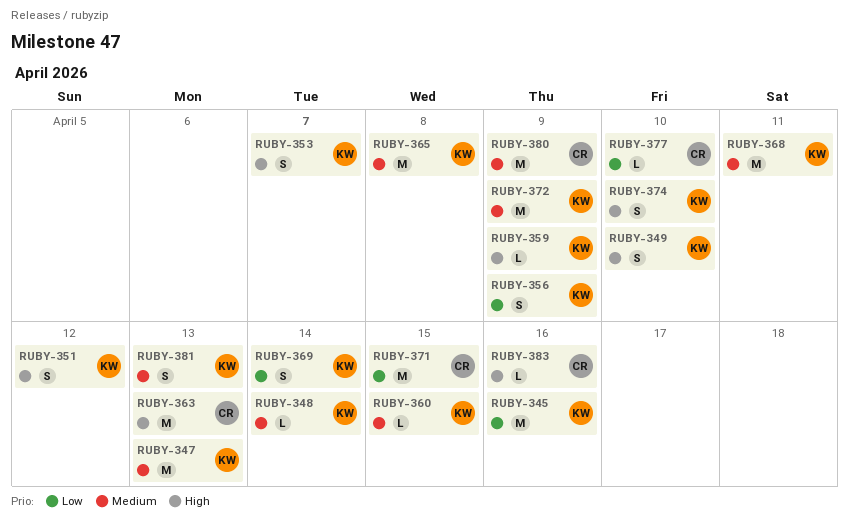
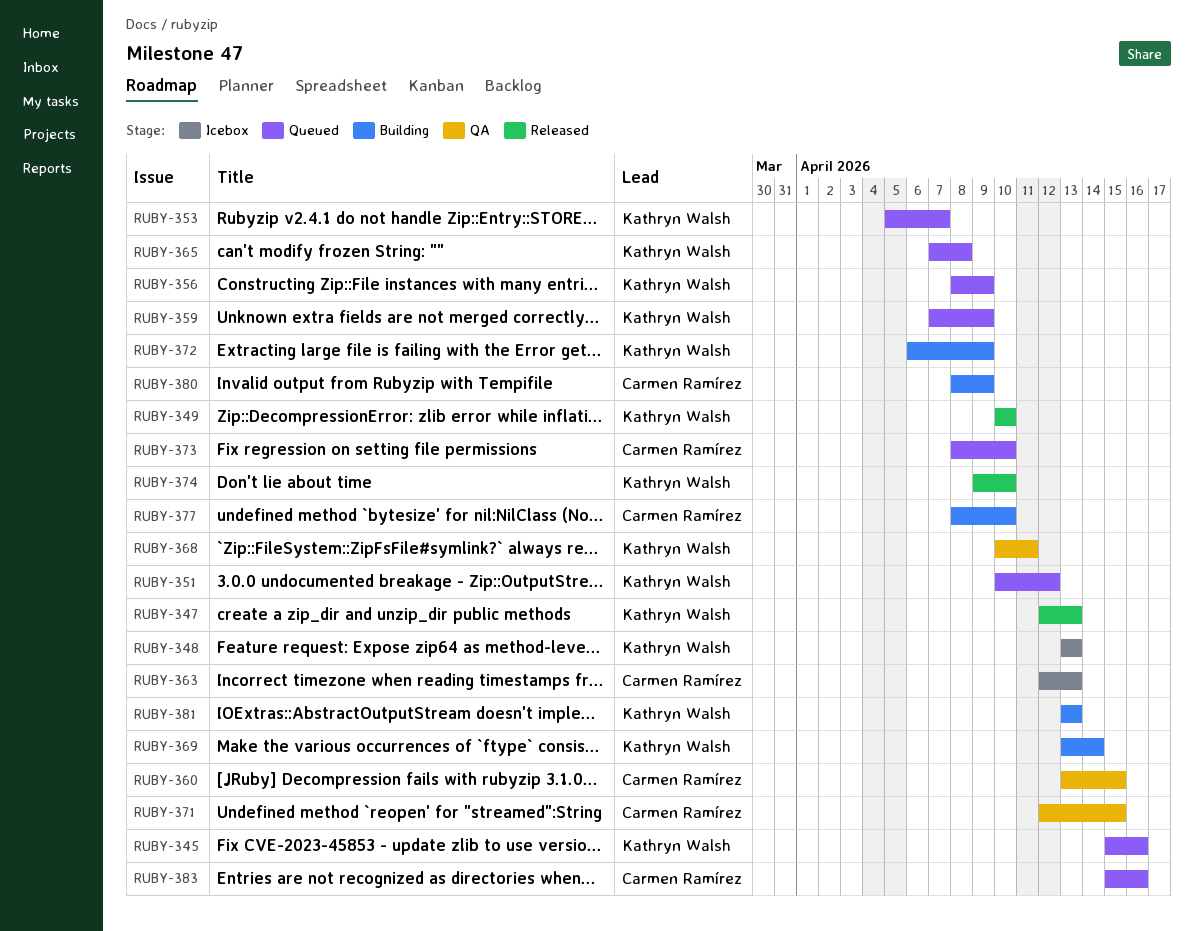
RUBY-348, due: Apr 14 -> Apr 13
RUBY-360, owner: Kathryn Walsh -> Carmen Ramírez
RUBY-373: none -> present

